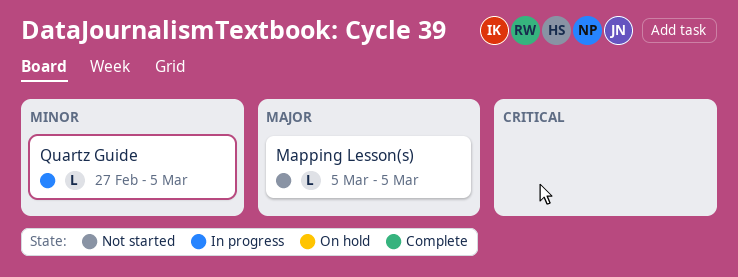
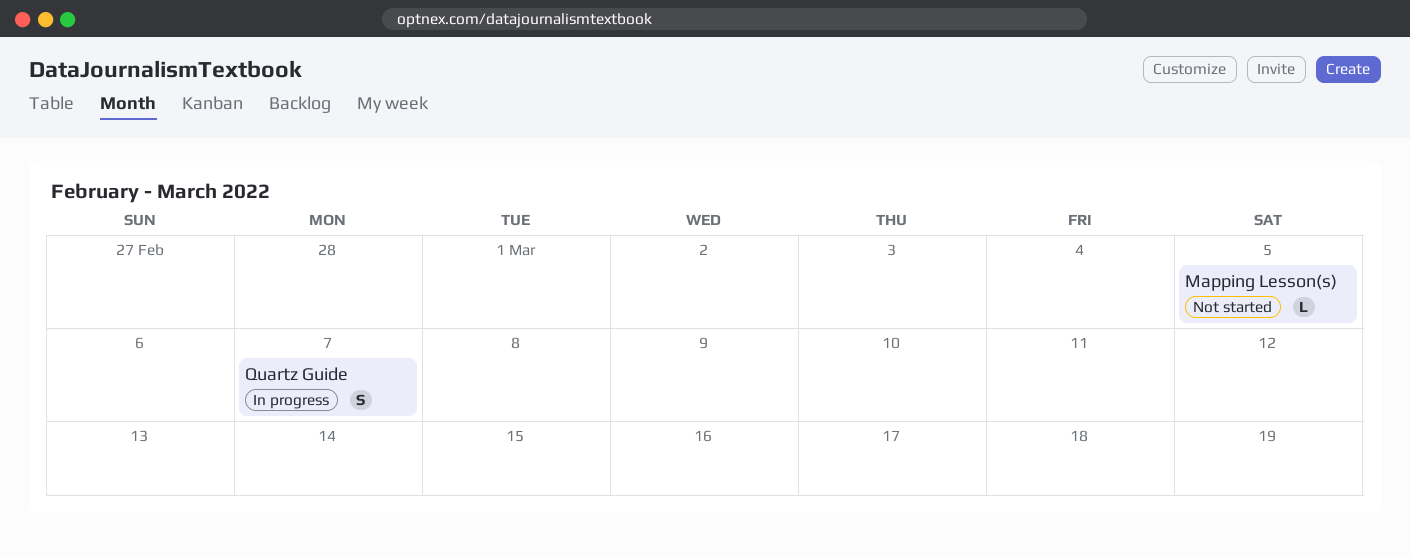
Quartz Guide, estimate: L -> S
Quartz Guide, due: Mar 5 -> Mar 7

